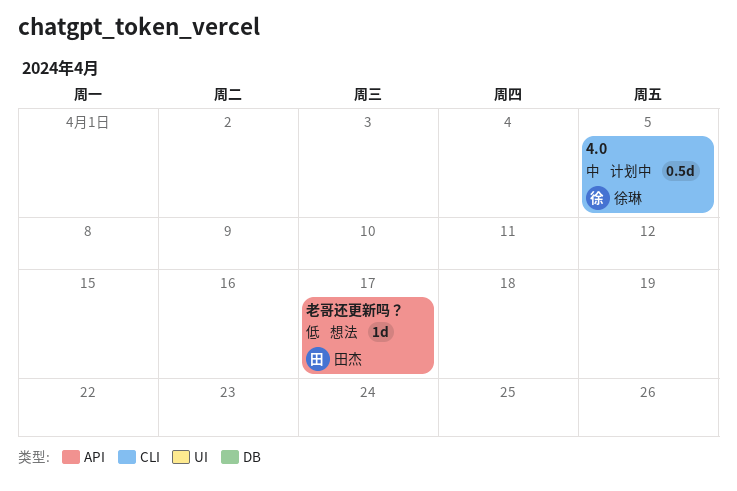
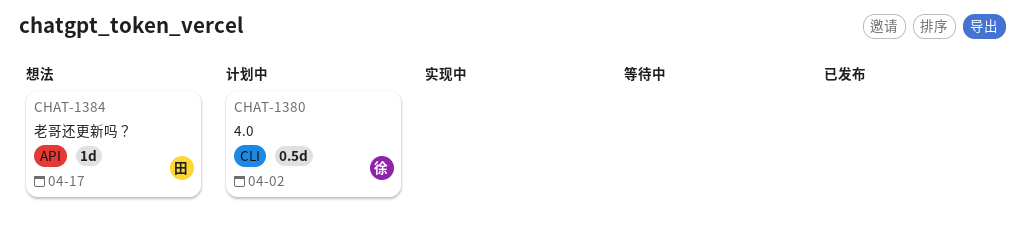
4.0, due: Apr 5 -> Apr 2

